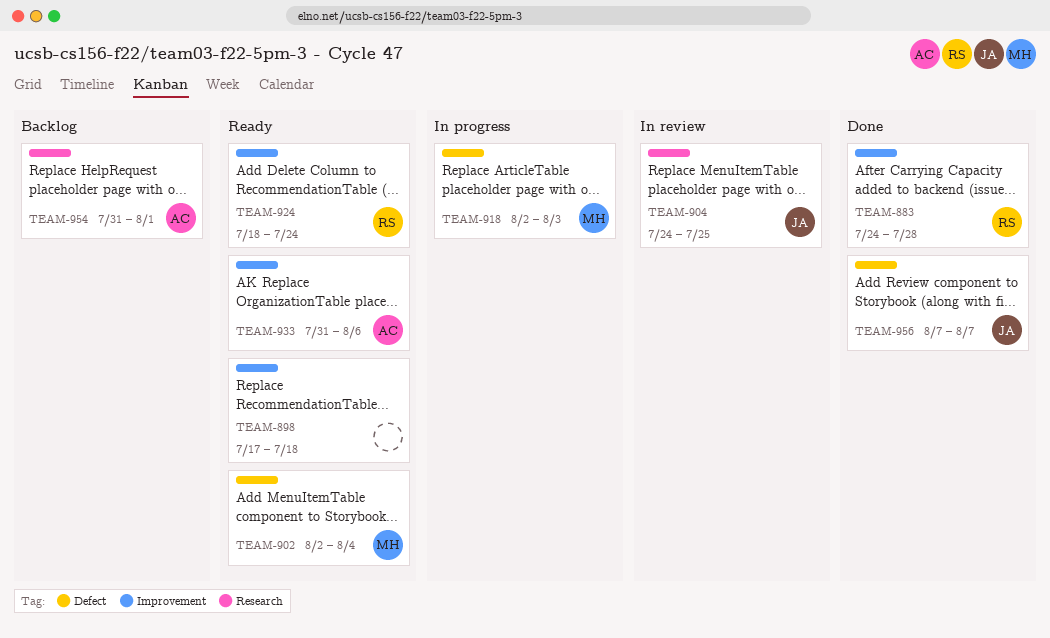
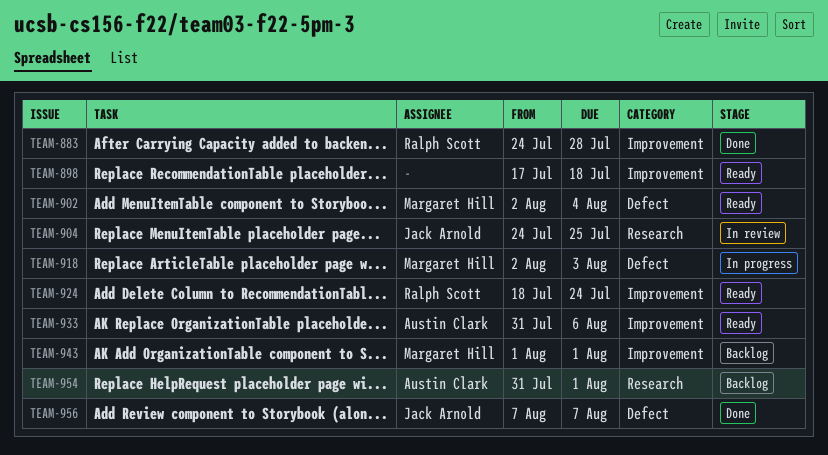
TEAM-943: none -> present

